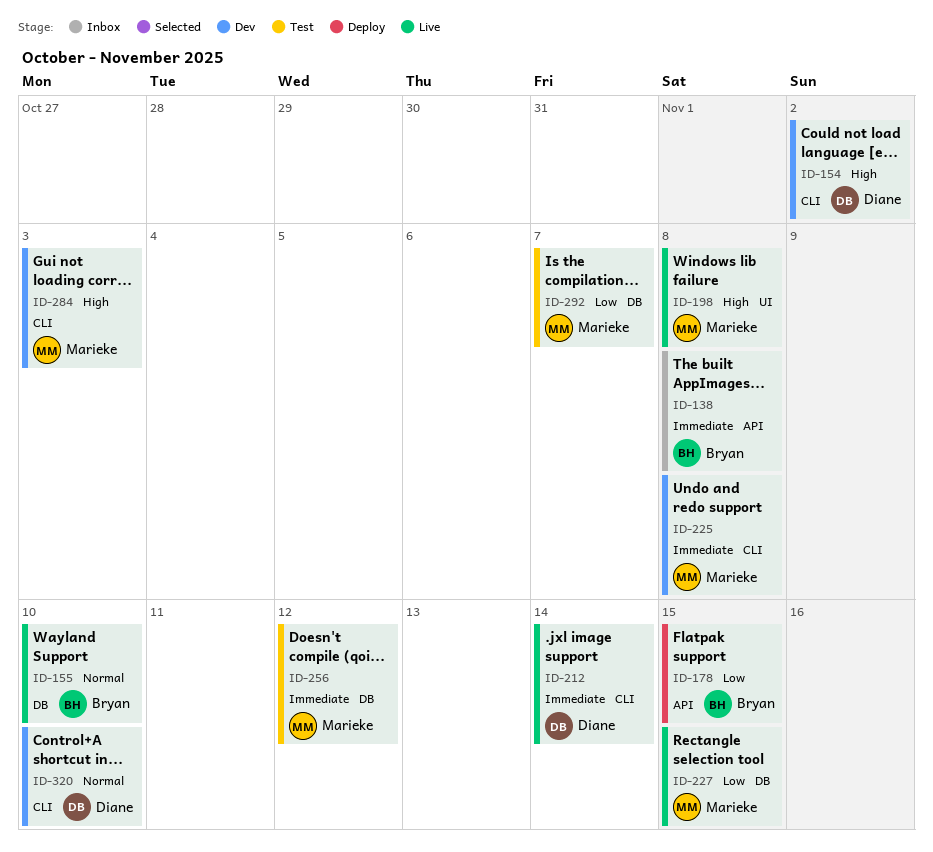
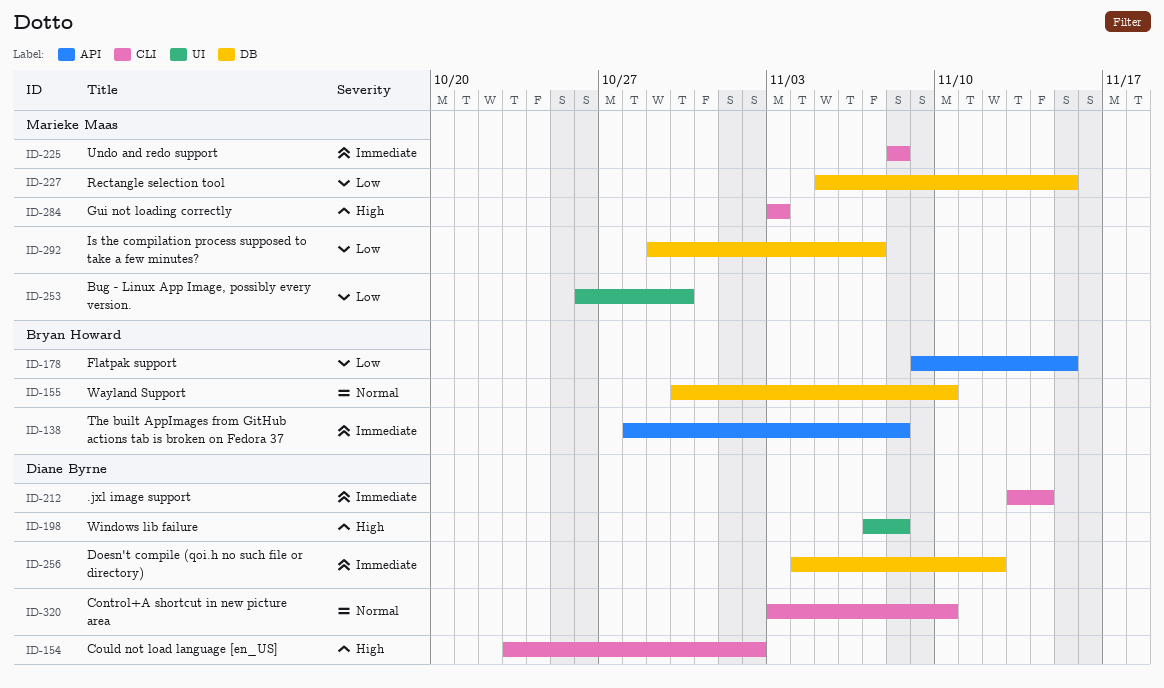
ID-198, owner: Marieke Maas -> Diane Byrne
ID-253: none -> present
ID-256, owner: Marieke Maas -> Diane Byrne

